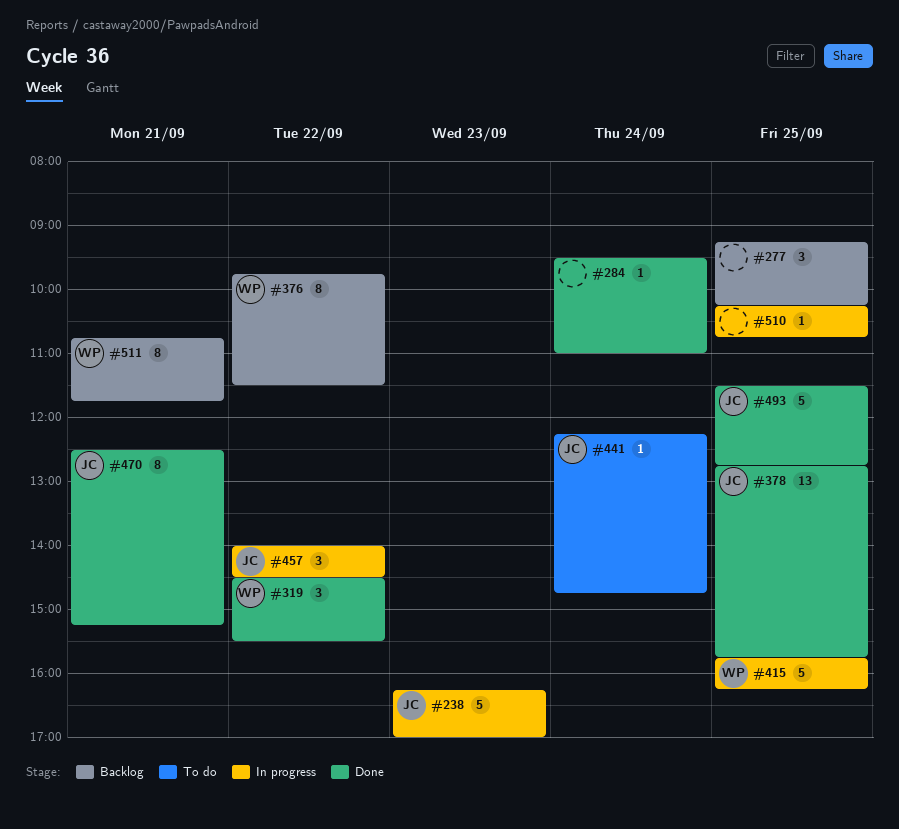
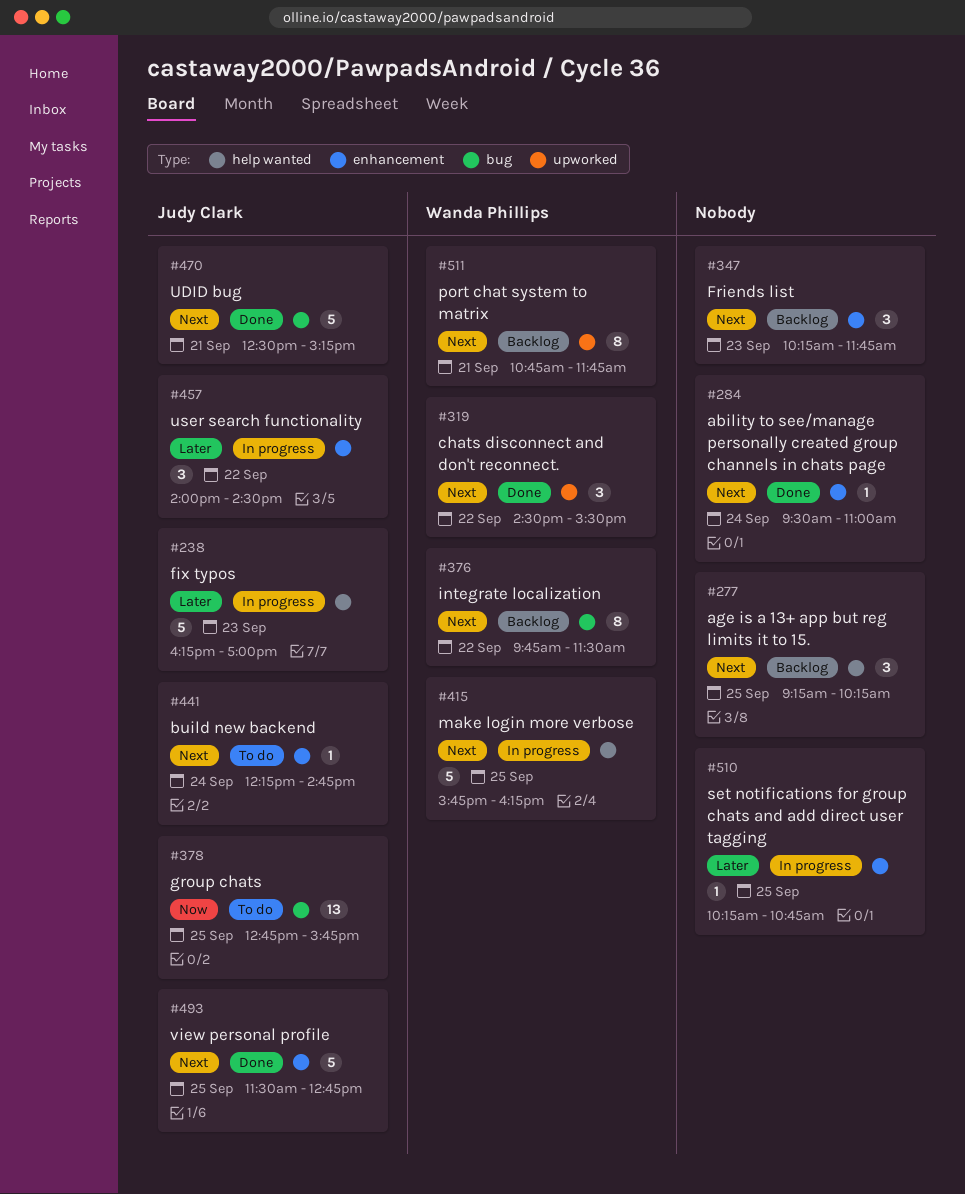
#347: none -> present
#378, status: Done -> To do
#470, estimate: 8 -> 5

